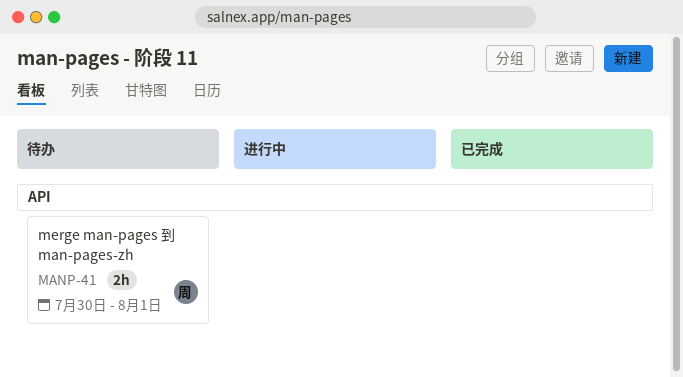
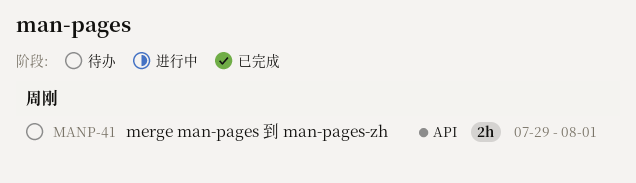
MANP-41, start: Jul 30 -> Jul 29

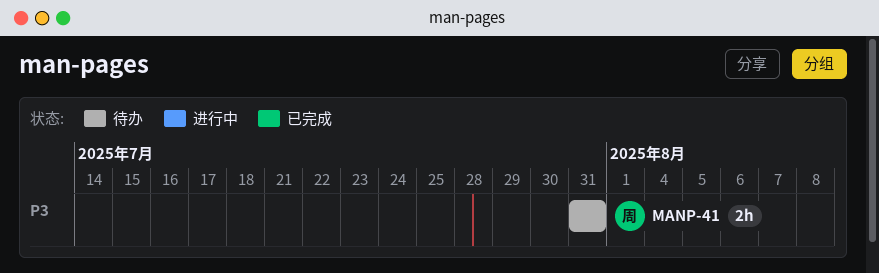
MANP-41, start: Jul 29 -> Jul 31
MANP-41, due: Aug 1 -> Jul 31

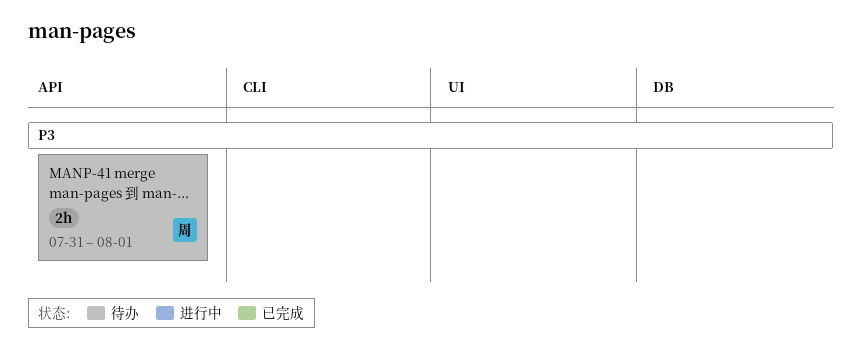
MANP-41, due: Jul 31 -> Aug 1

